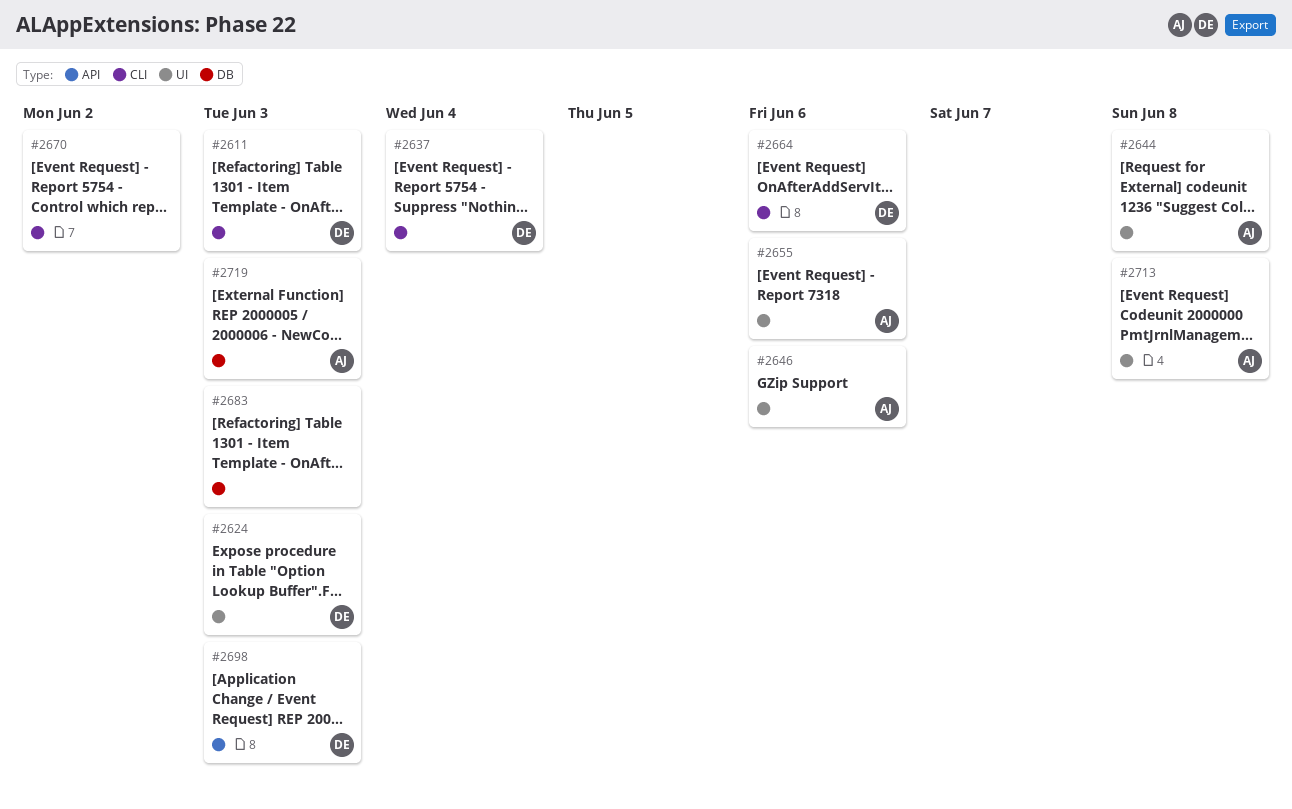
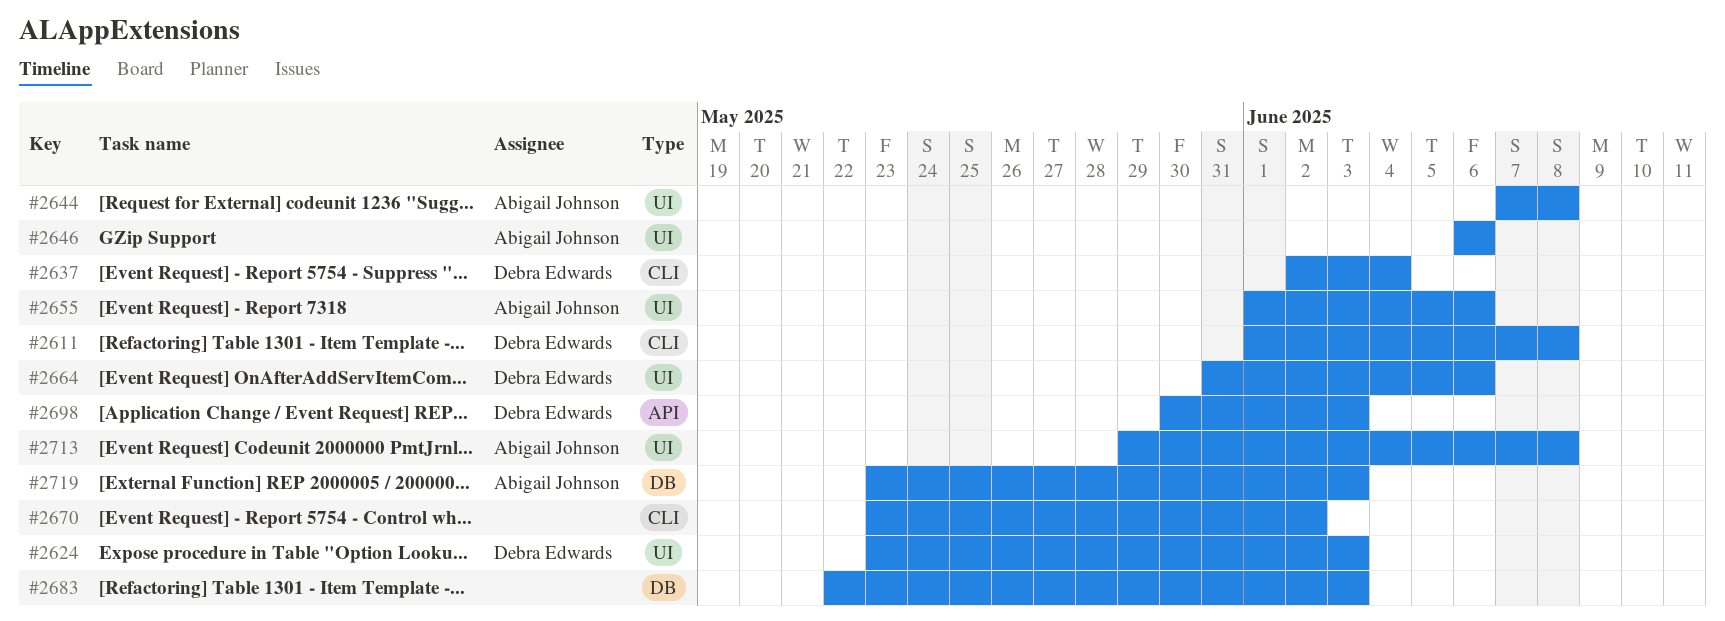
#2611, due: Jun 3 -> Jun 8
#2664, label: CLI -> UI

